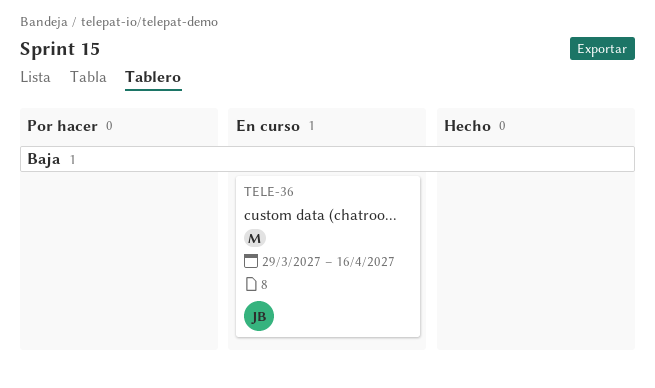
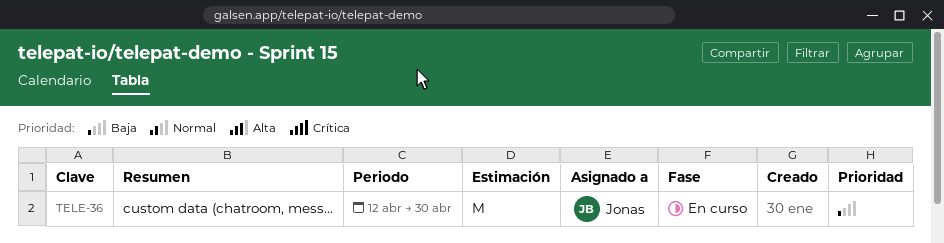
TELE-36, start: Mar 29 -> Apr 12
TELE-36, due: Apr 16 -> Apr 30

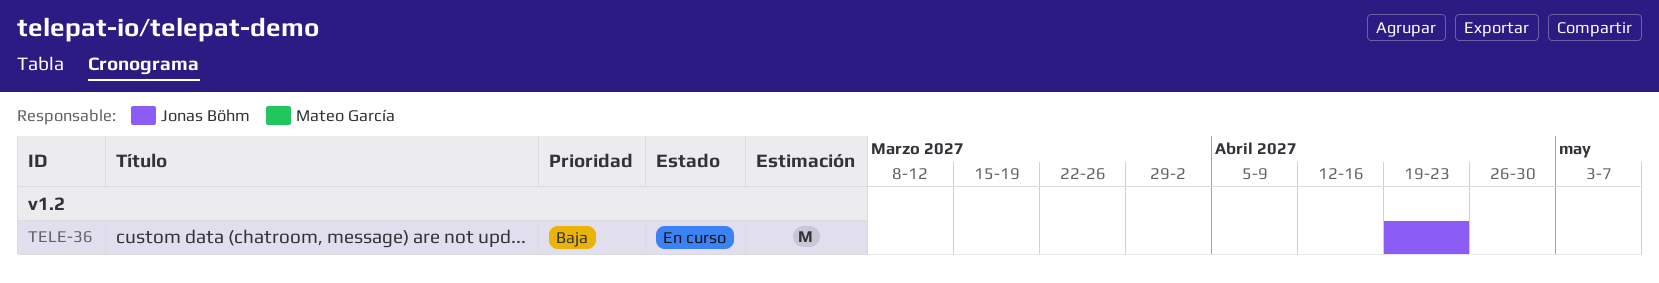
TELE-36, start: Apr 12 -> Apr 19
TELE-36, due: Apr 30 -> Apr 23

